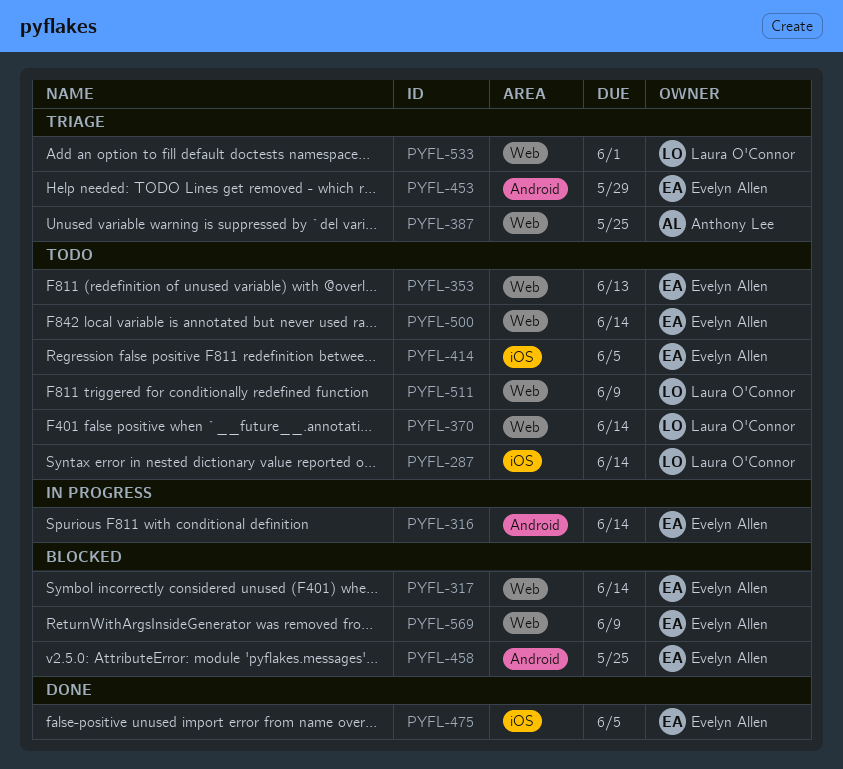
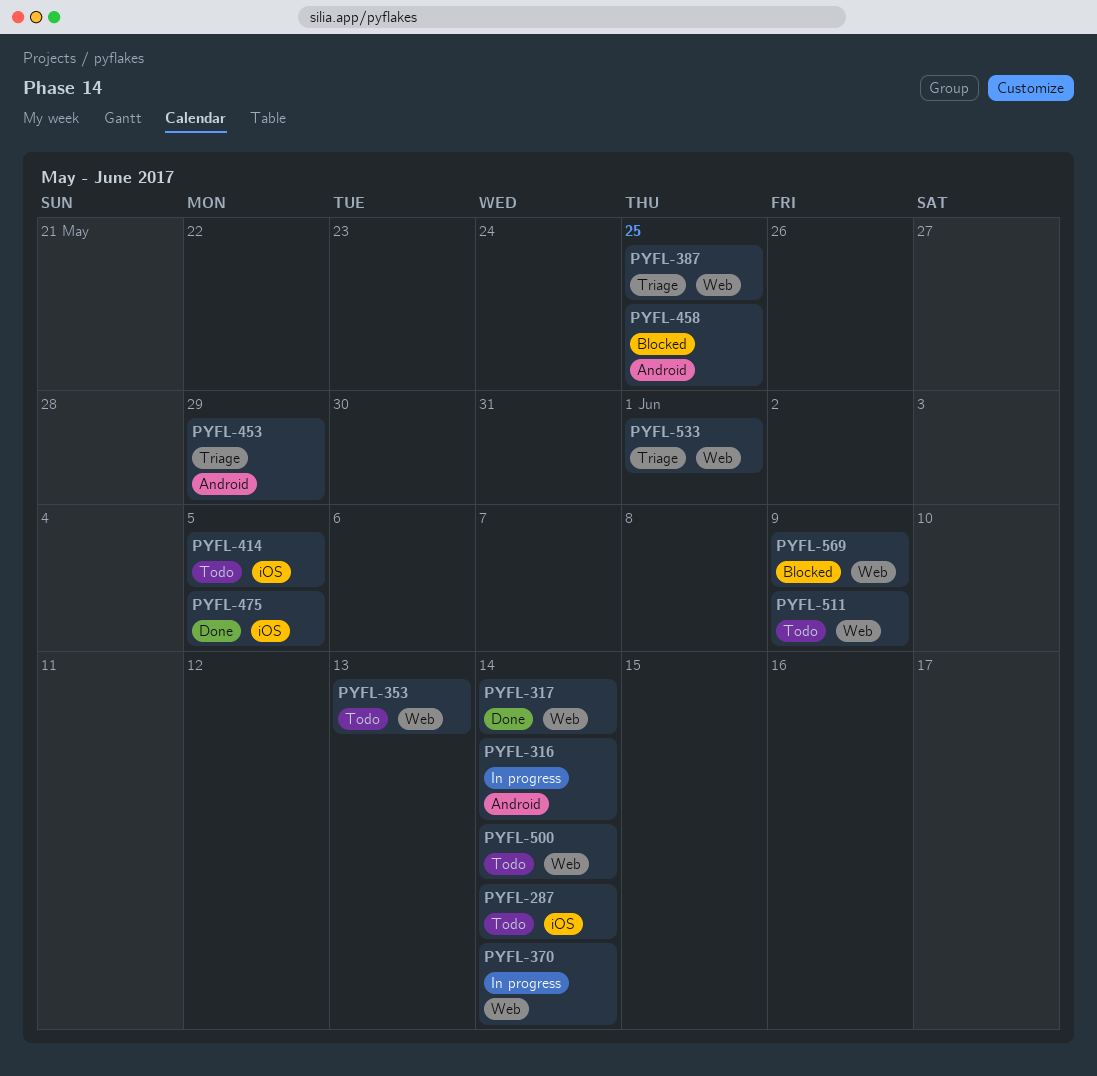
PYFL-317, status: Blocked -> Done
PYFL-370, status: Todo -> In progress

